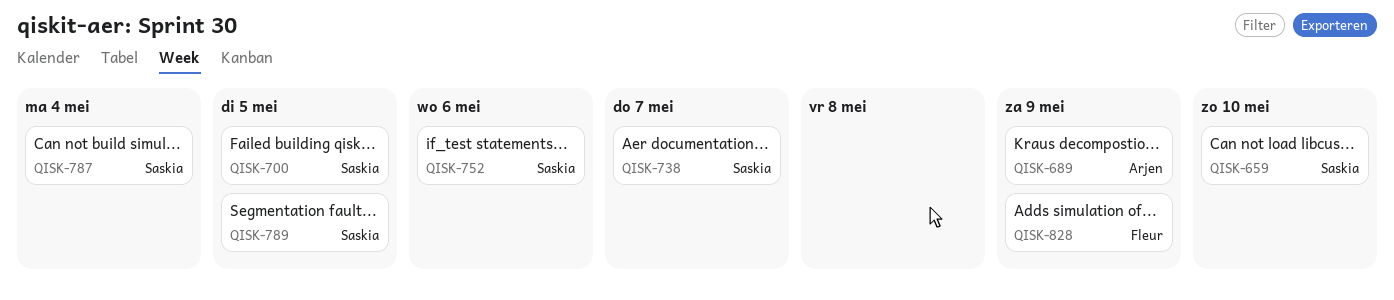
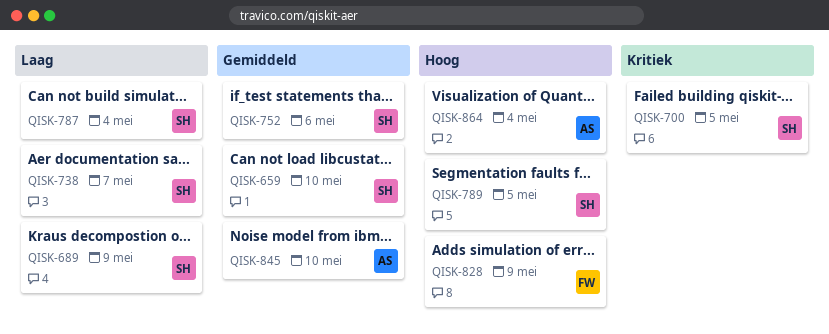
QISK-689, owner: Arjen -> Saskia
QISK-845: none -> present
QISK-864: none -> present

